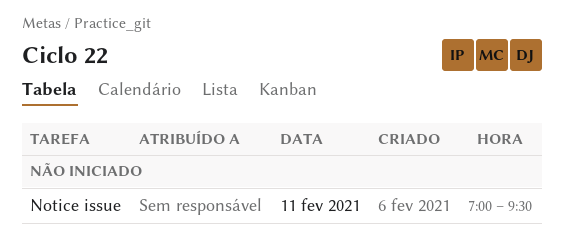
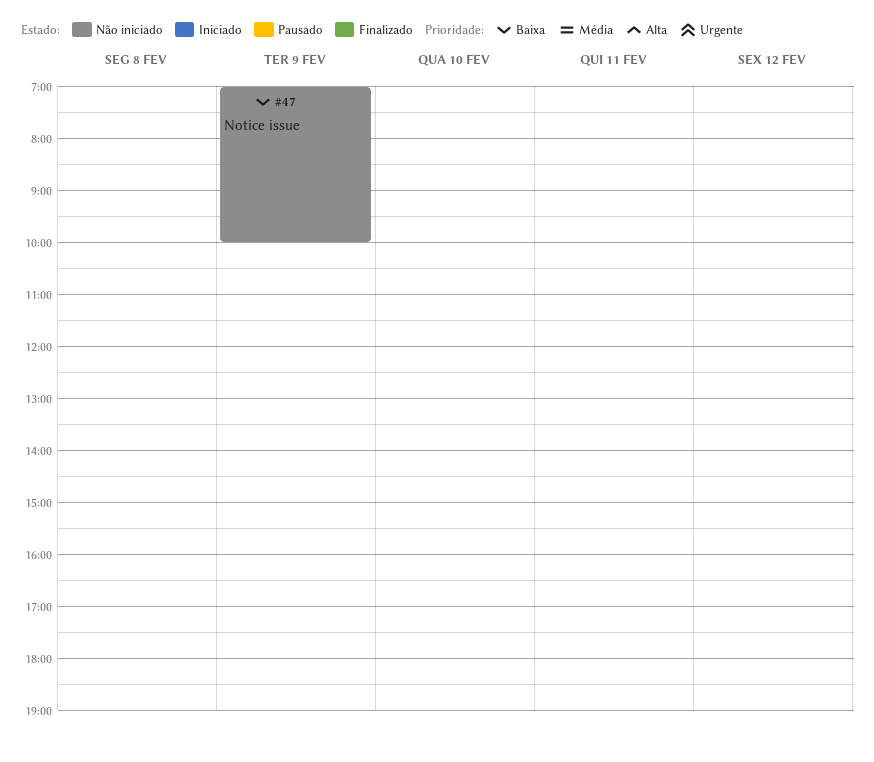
Notice issue, day: Feb 11 -> Feb 9
Notice issue, ends: 09:30 -> 10:00

